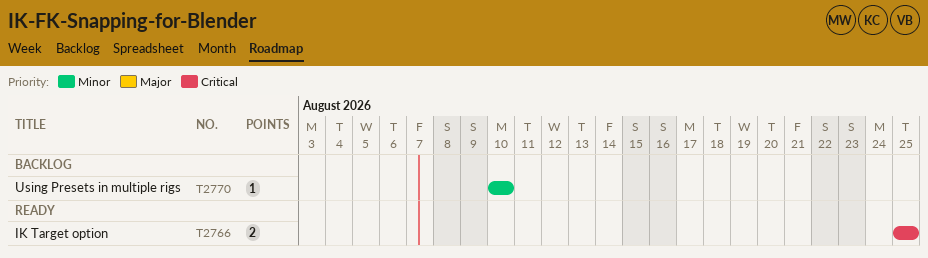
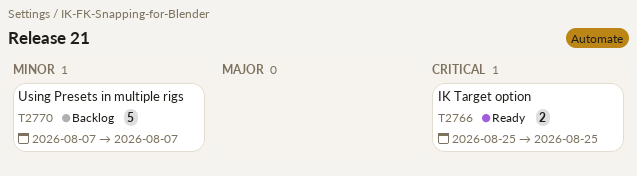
T2770, estimate: 1 -> 5
T2770, start: Aug 10 -> Aug 7
T2770, due: Aug 10 -> Aug 7

